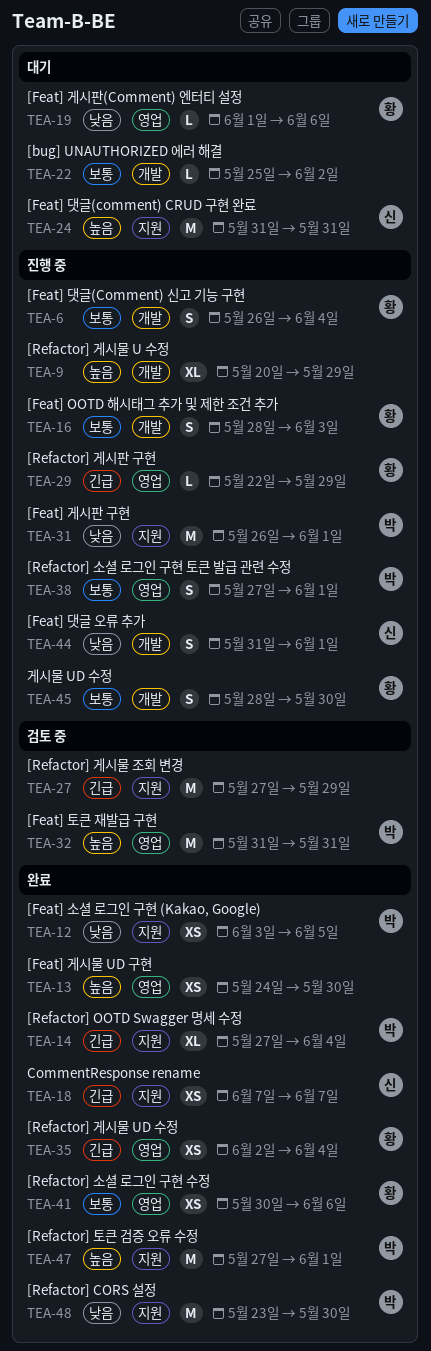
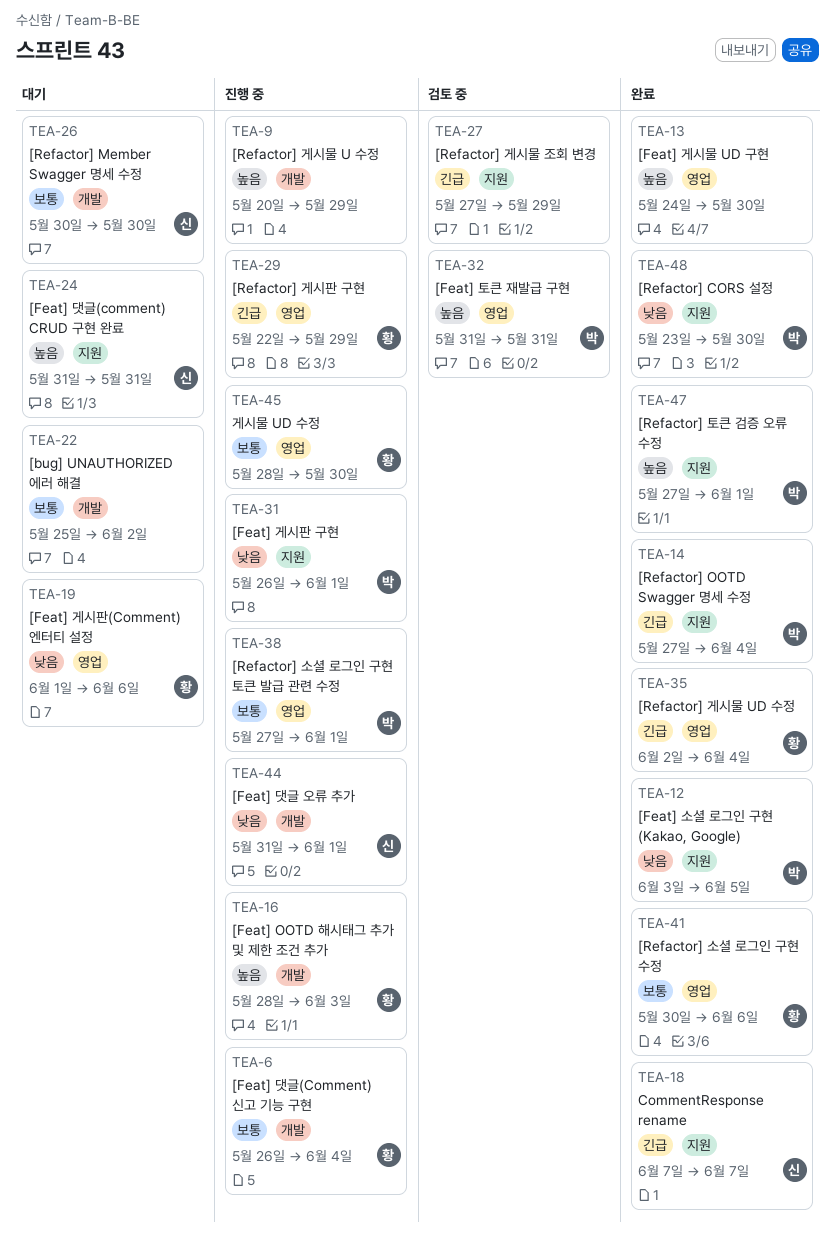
TEA-16, priority: 보통 -> 높음
TEA-26: none -> present
TEA-45, label: 개발 -> 영업

